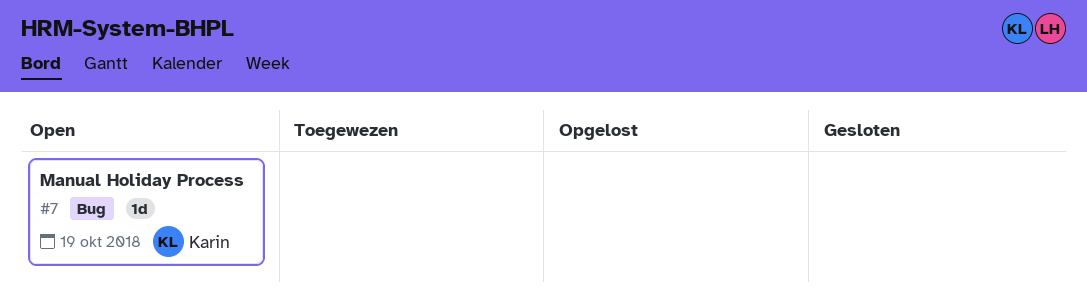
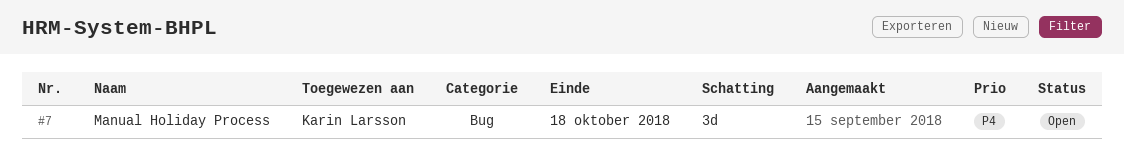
#7, estimate: 1d -> 3d
#7, due: Oct 19 -> Oct 18

